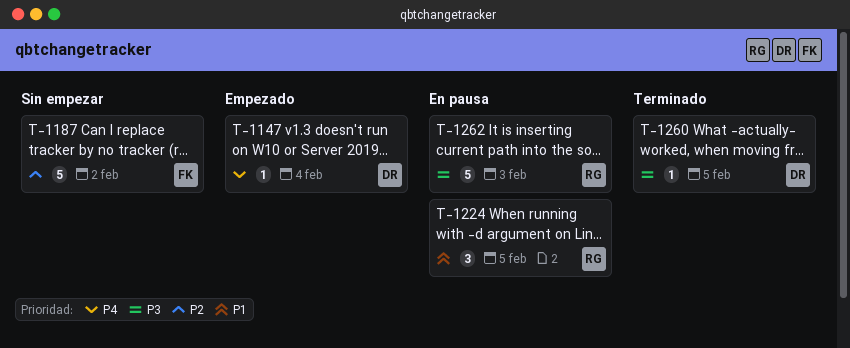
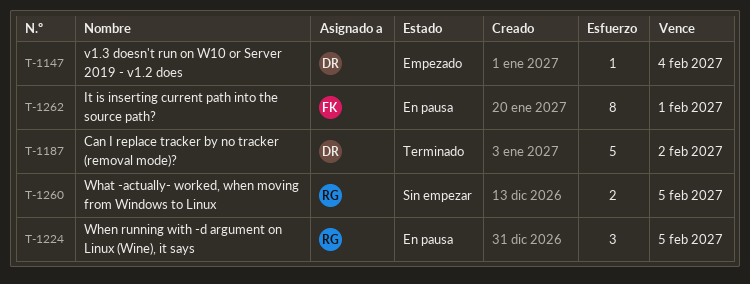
T-1187, status: Sin empezar -> Terminado
T-1187, owner: FK -> DR
T-1260, status: Terminado -> Sin empezar
T-1260, owner: DR -> RG
T-1260, estimate: 1 -> 2
T-1262, owner: RG -> FK
T-1262, estimate: 5 -> 8
T-1262, due: Feb 3 -> Feb 1

